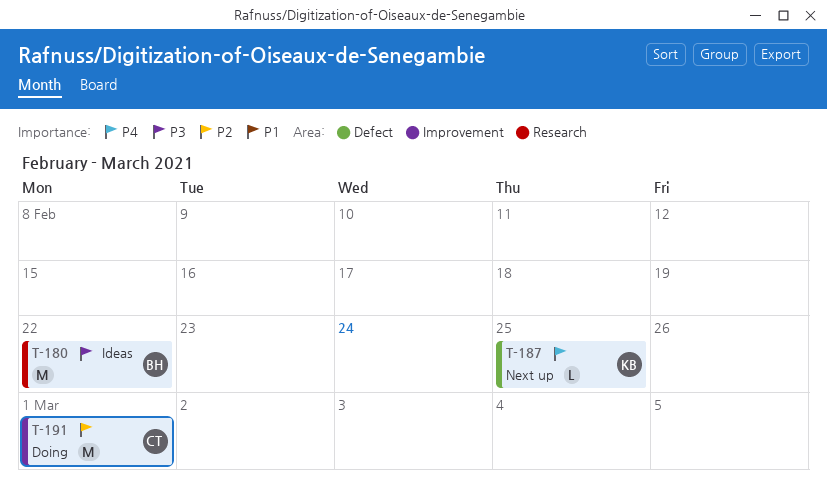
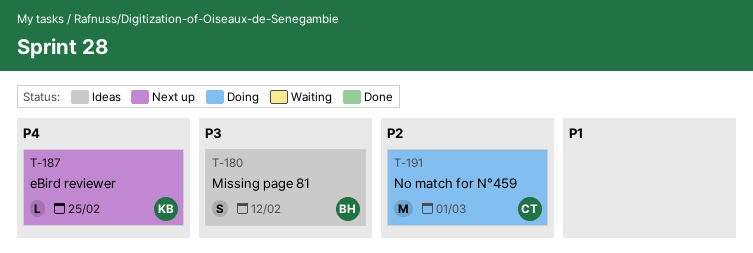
T-180, estimate: M -> S
T-180, due: Feb 22 -> Feb 12

